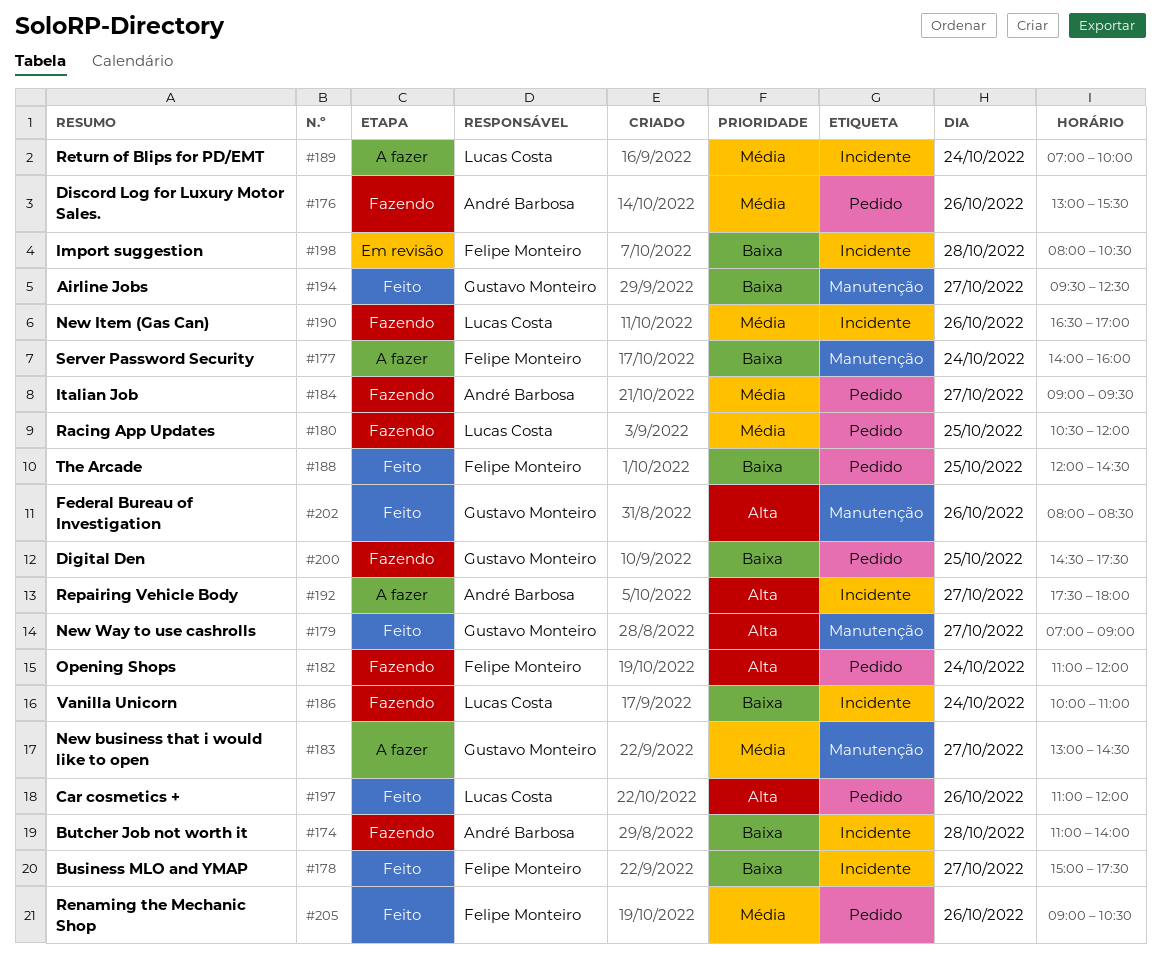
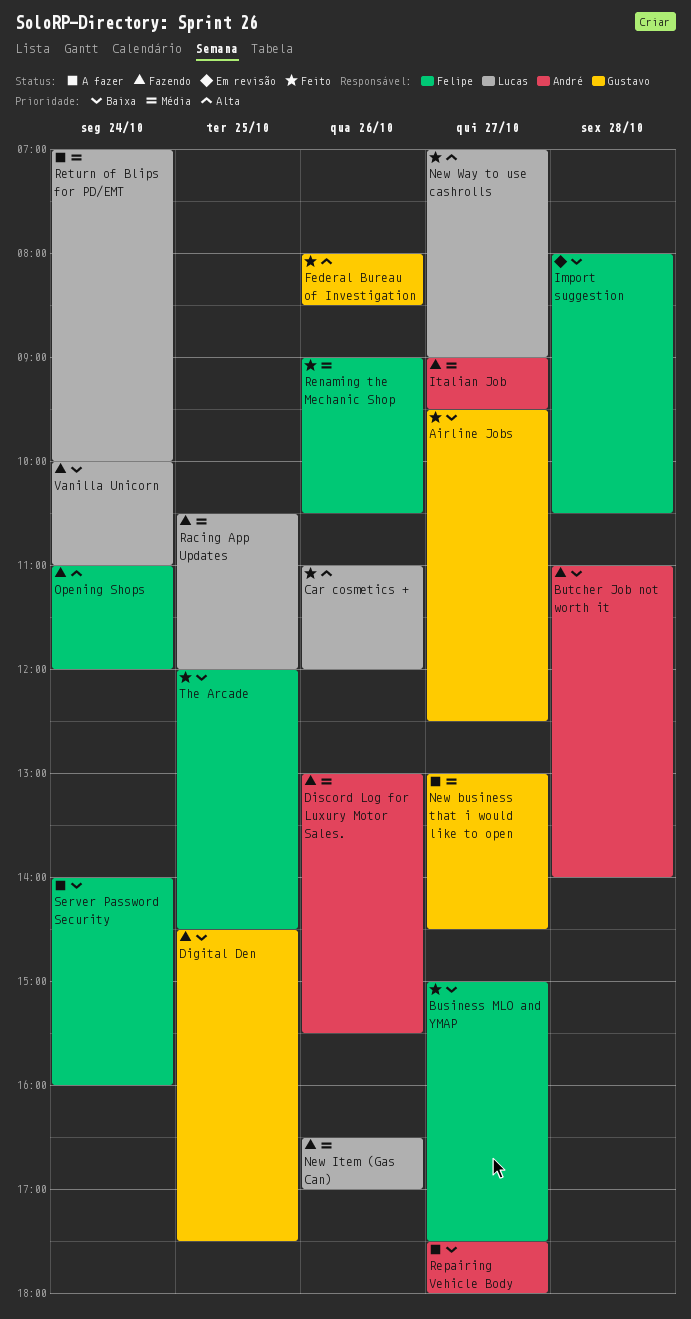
New Way to use cashrolls, owner: Gustavo Monteiro -> Lucas Costa
Repairing Vehicle Body, priority: Alta -> Baixa

